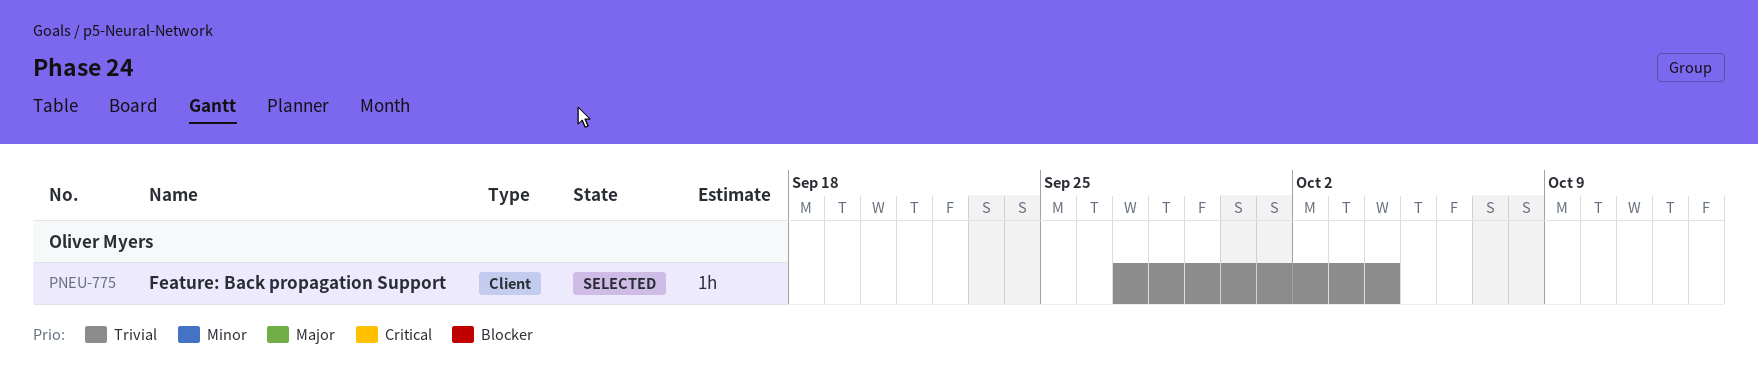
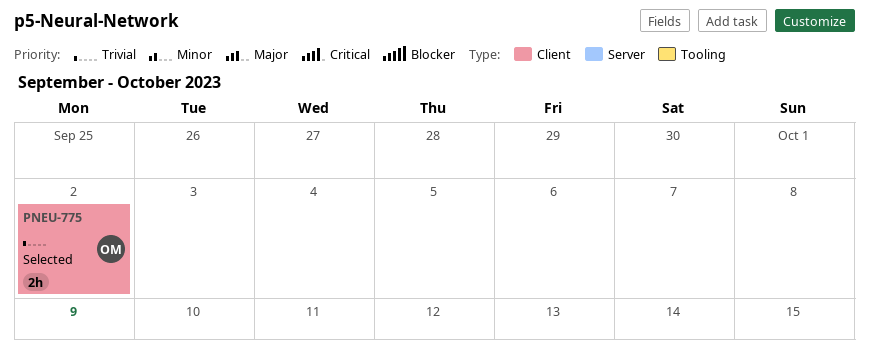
PNEU-775, estimate: 1h -> 2h
PNEU-775, due: Oct 4 -> Oct 2

